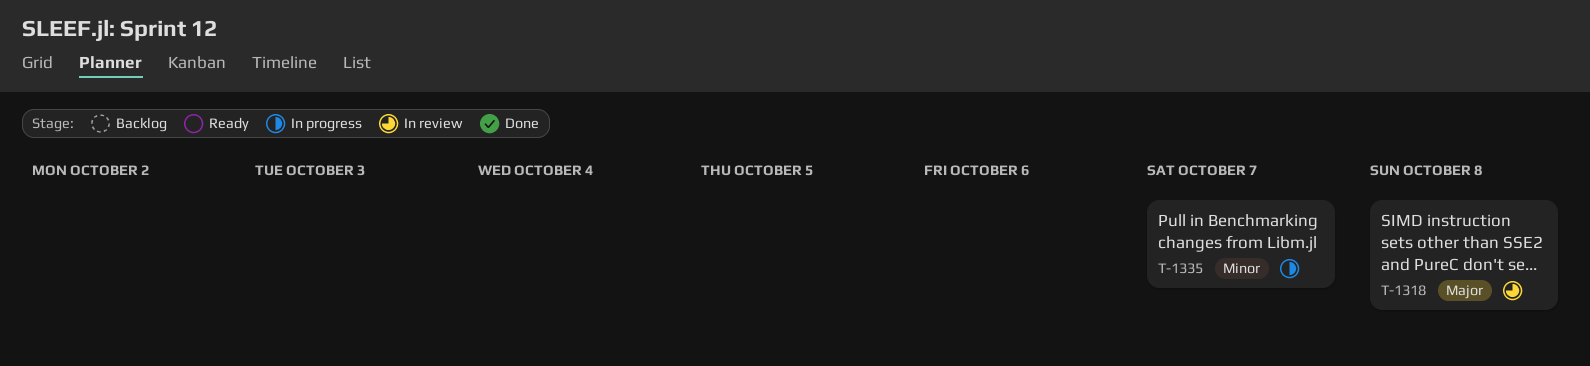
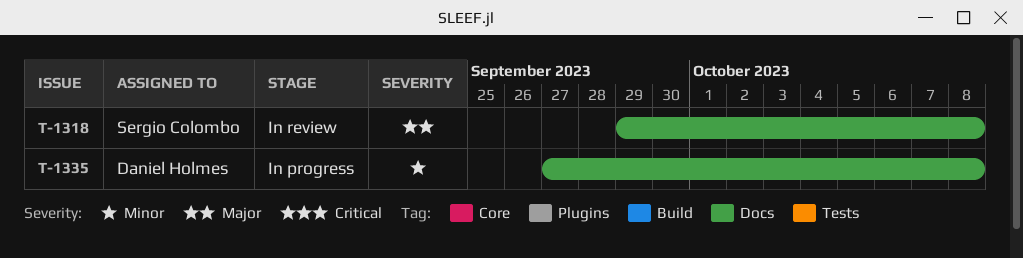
T-1335, due: Oct 7 -> Oct 8

